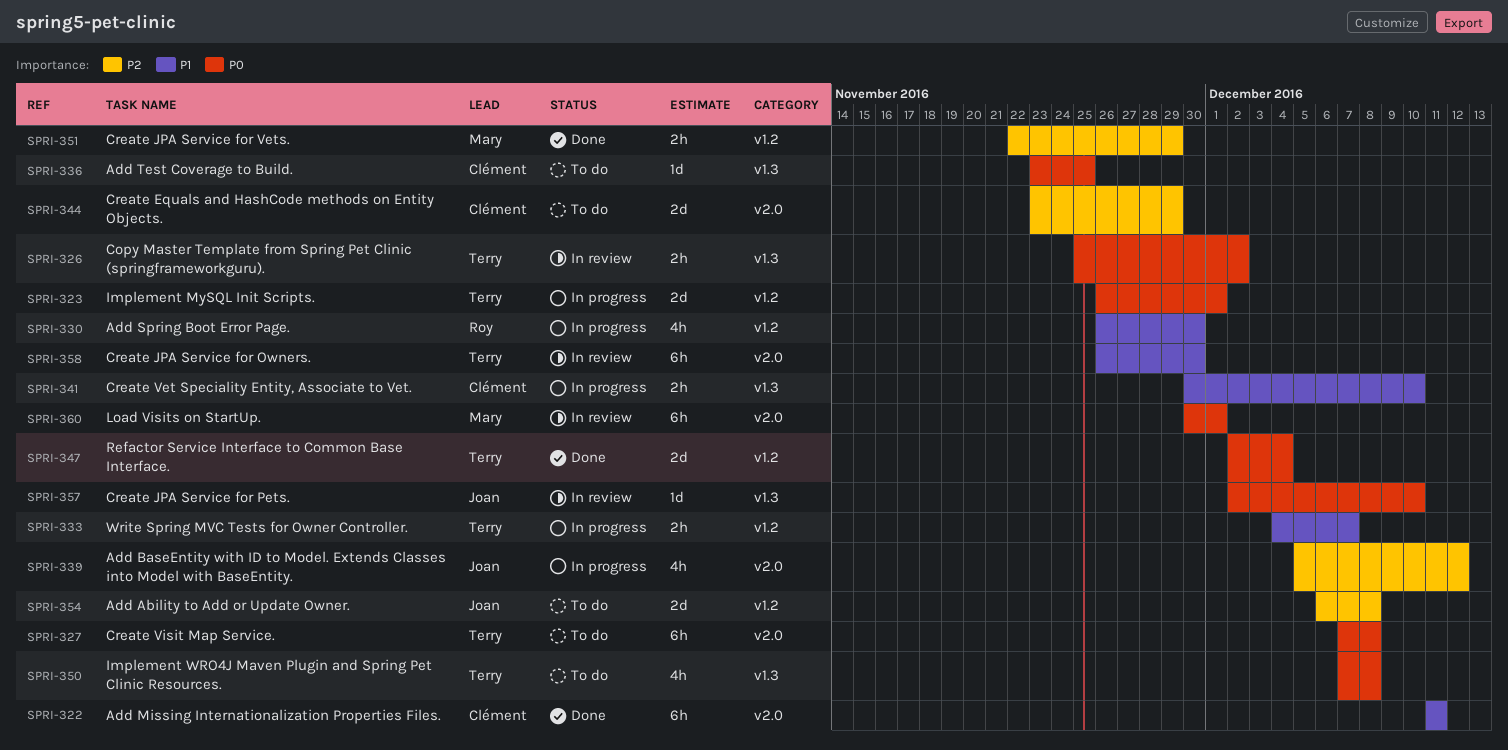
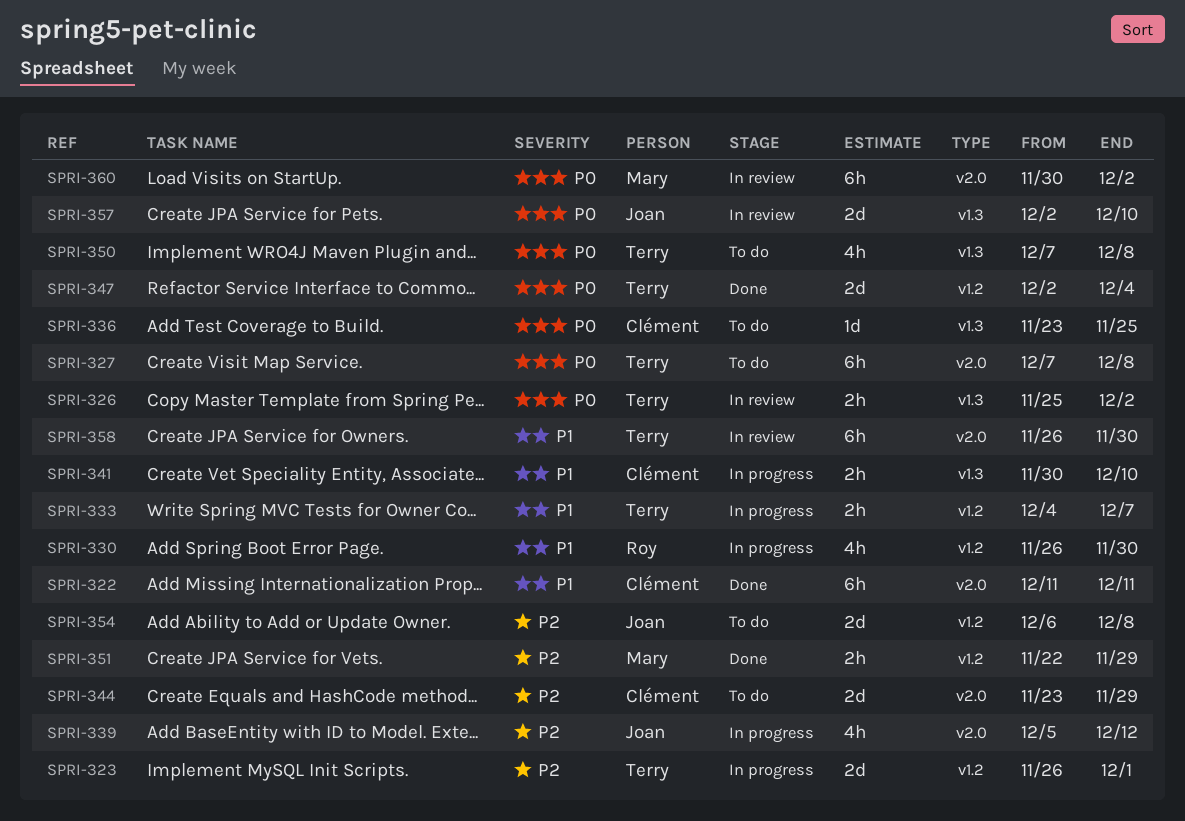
SPRI-323, priority: P0 -> P2
SPRI-357, estimate: 1d -> 2d
SPRI-360, due: Dec 1 -> Dec 2

